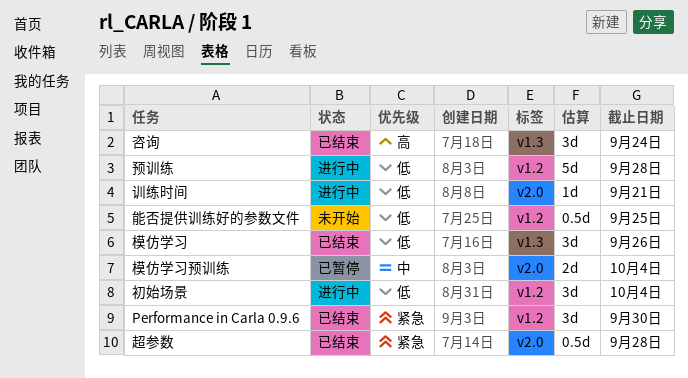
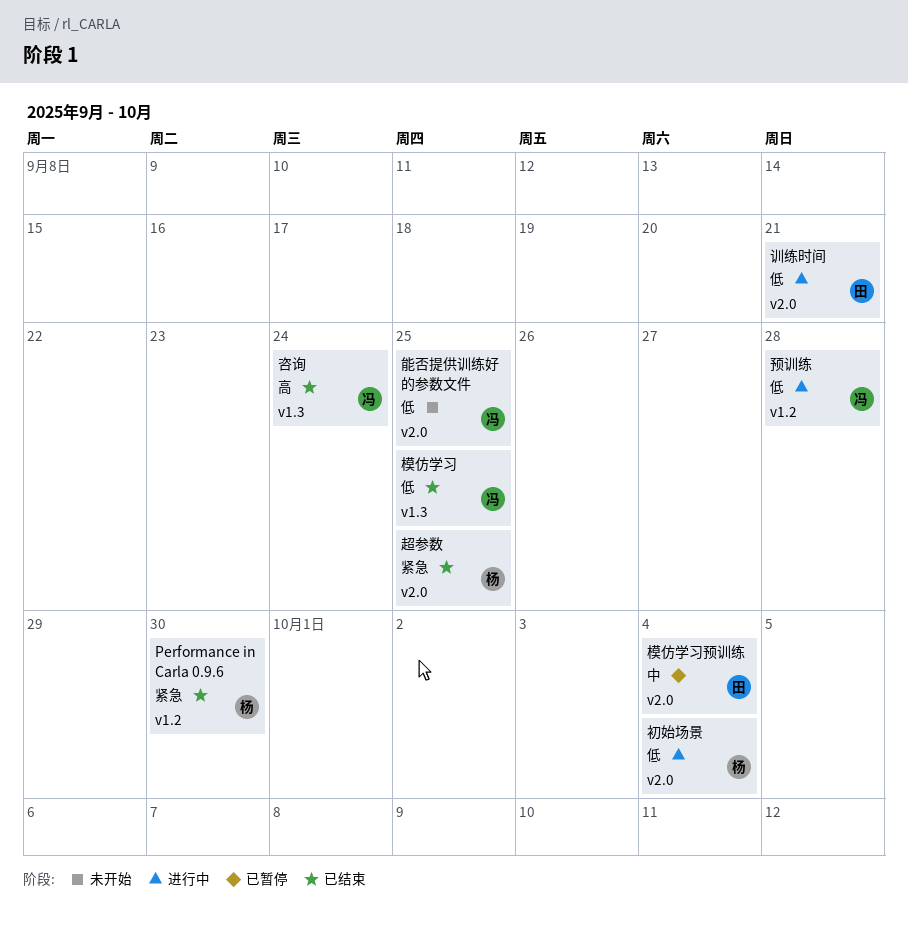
初始场景, label: v1.2 -> v2.0
模仿学习, due: Sep 26 -> Sep 25
能否提供训练好的参数文件, label: v1.2 -> v2.0
超参数, due: Sep 28 -> Sep 25

